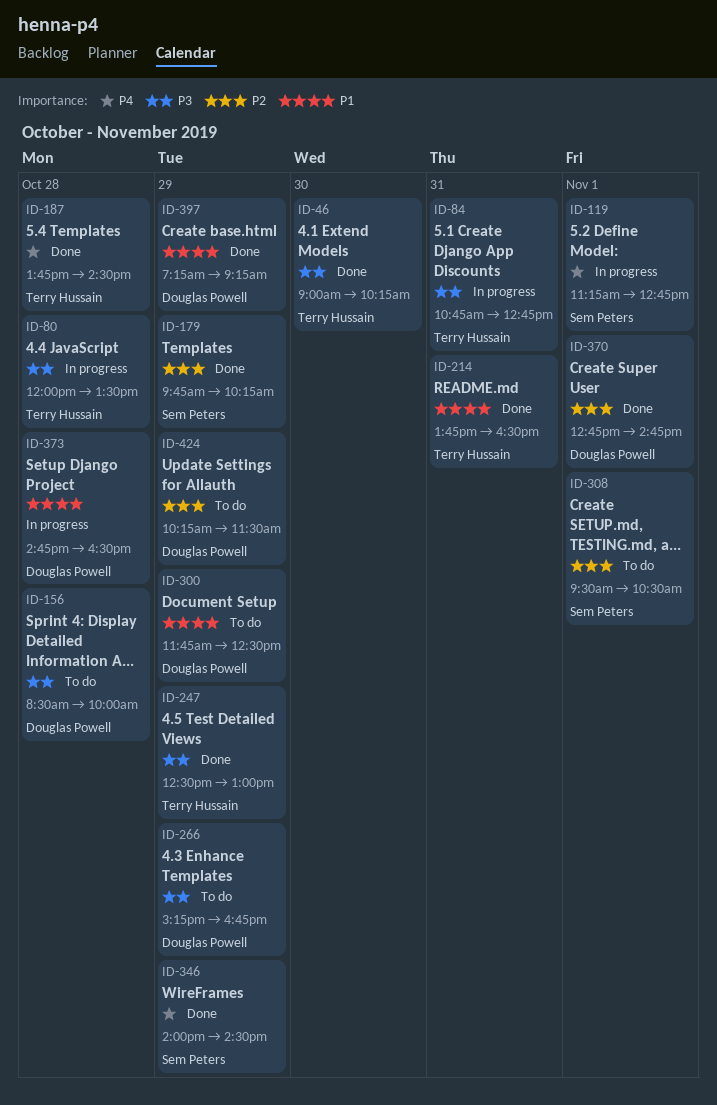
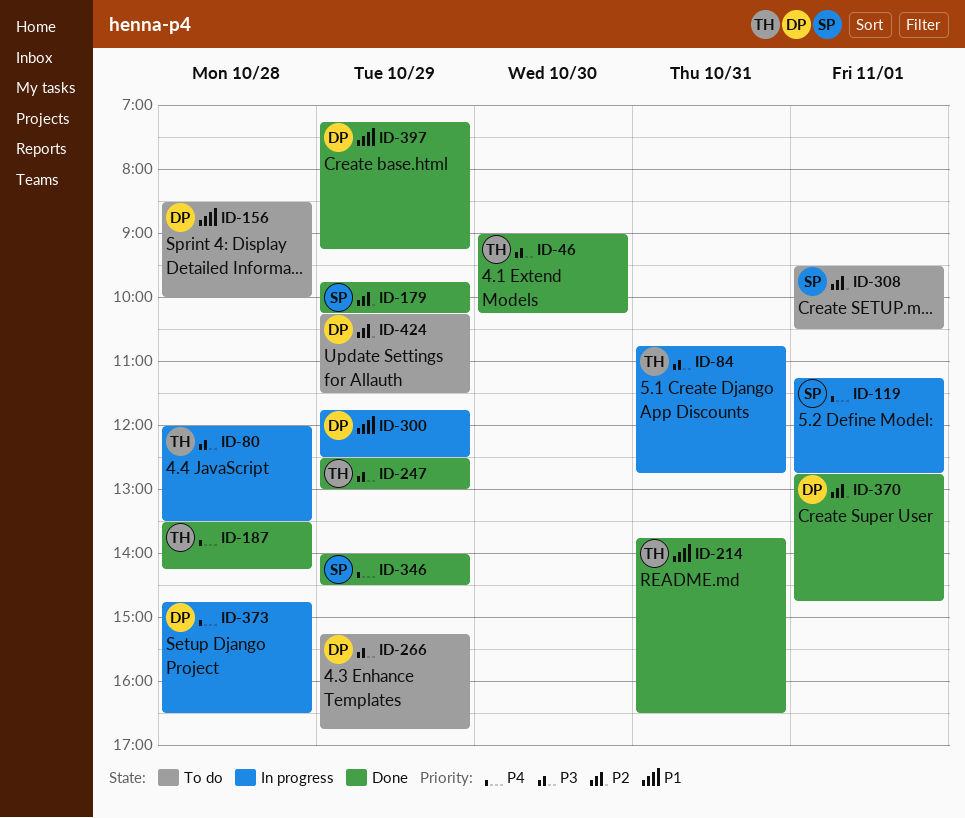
ID-156, priority: P3 -> P1
ID-187, begins: 13:45 -> 13:30
ID-187, ends: 14:30 -> 14:15
ID-300, status: To do -> In progress
ID-373, priority: P1 -> P4

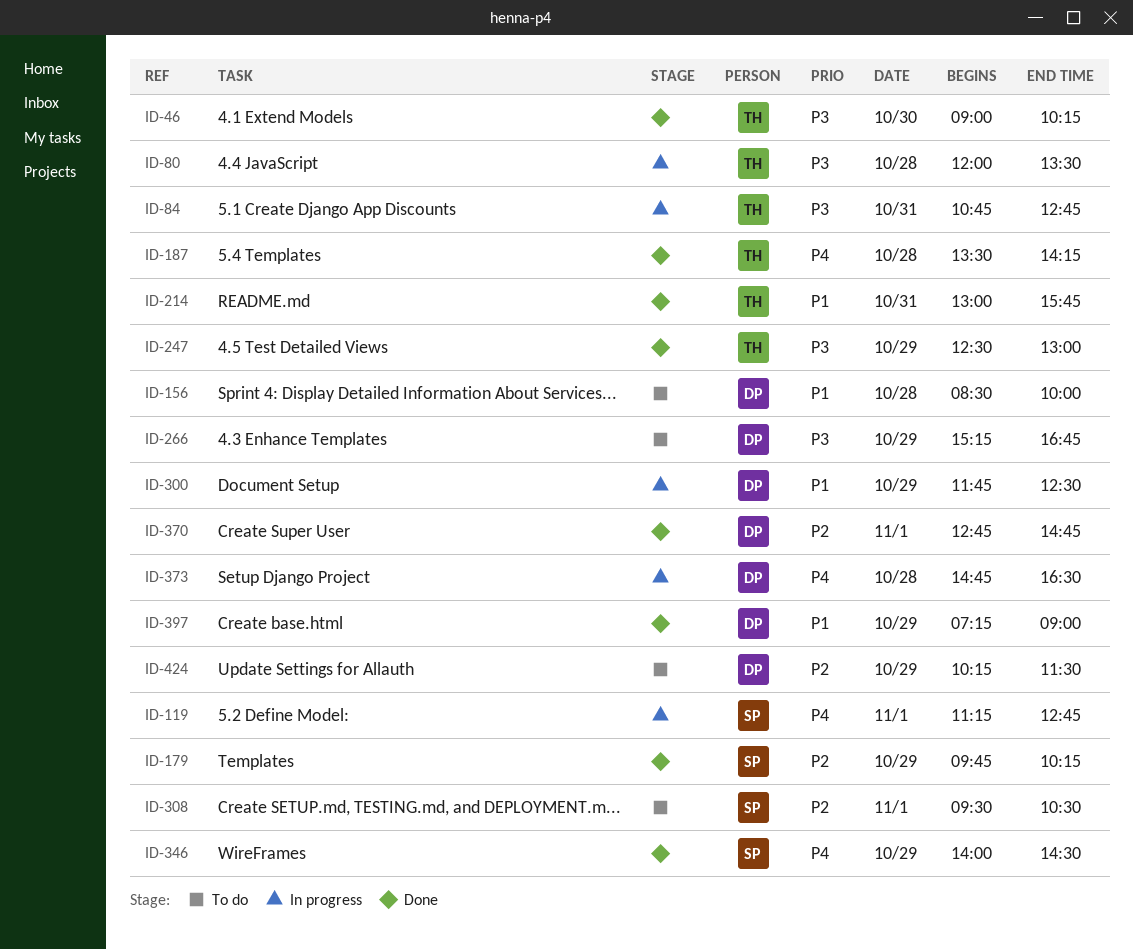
ID-214, begins: 13:45 -> 13:00
ID-214, ends: 16:30 -> 15:45
ID-397, ends: 09:15 -> 09:00

